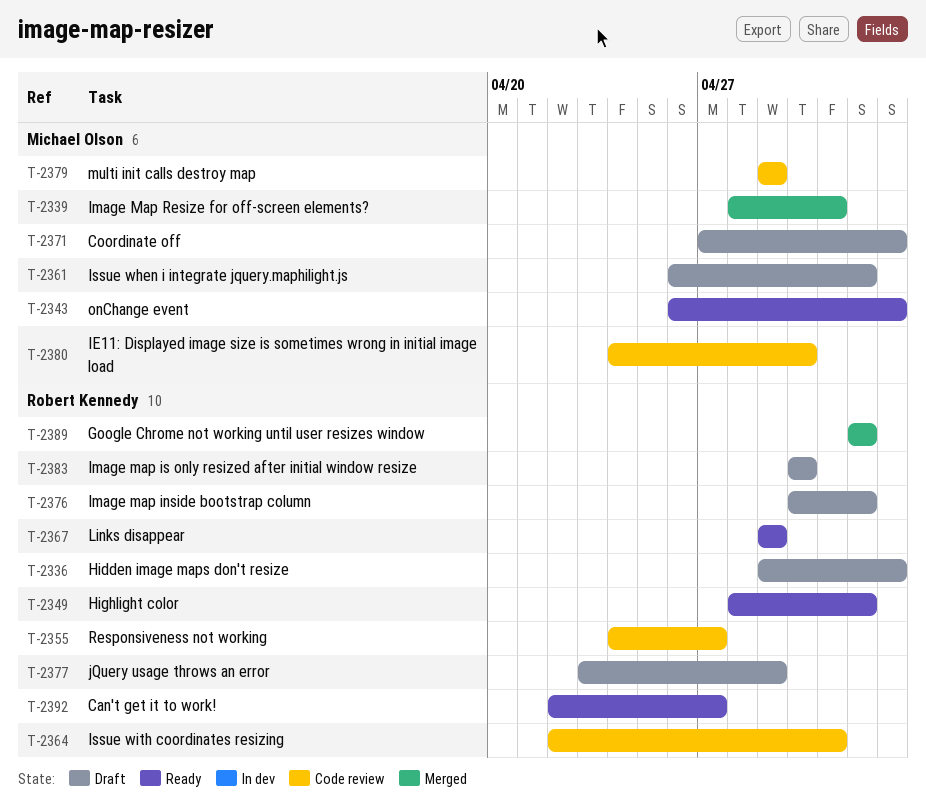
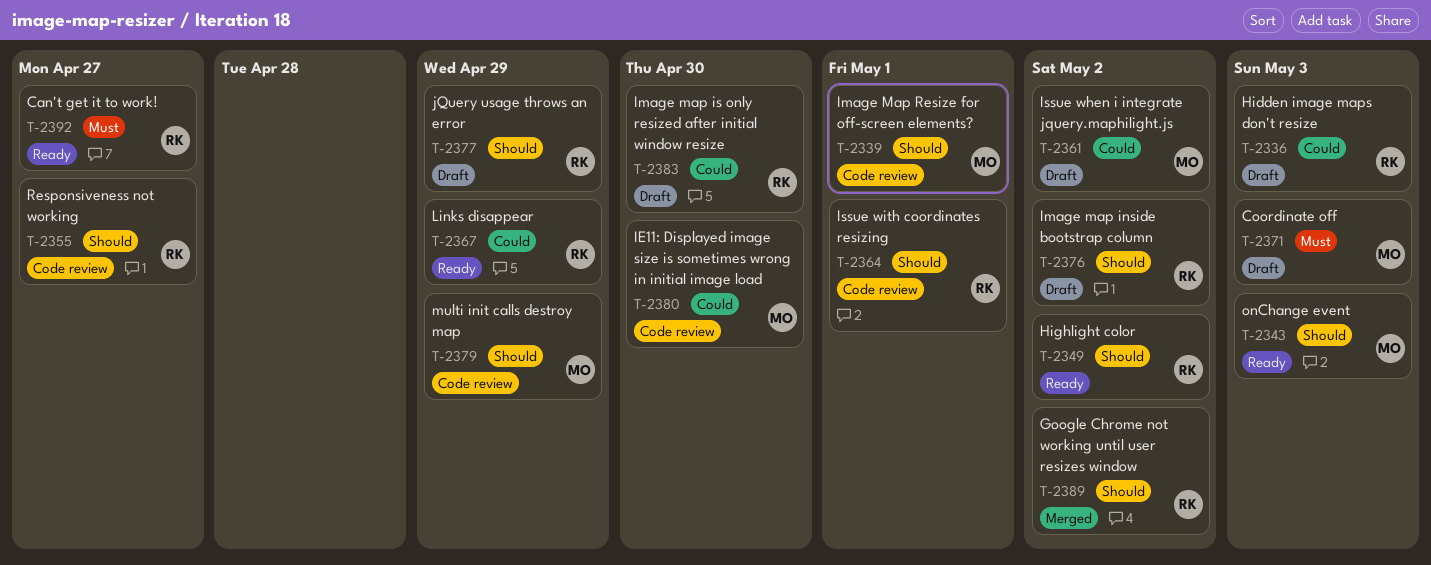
T-2339, status: Merged -> Code review

